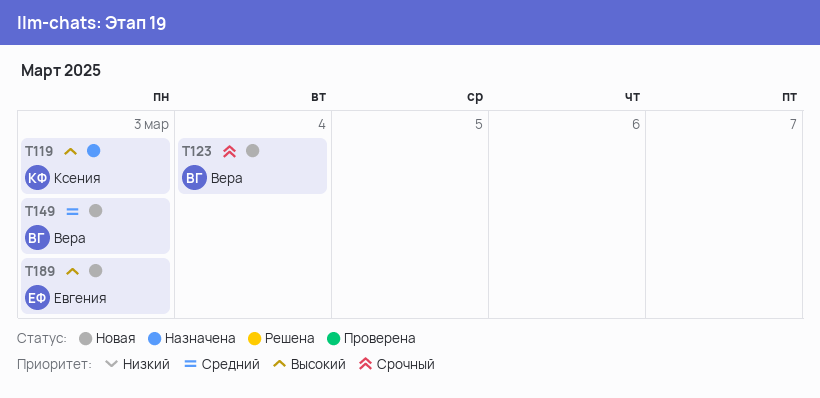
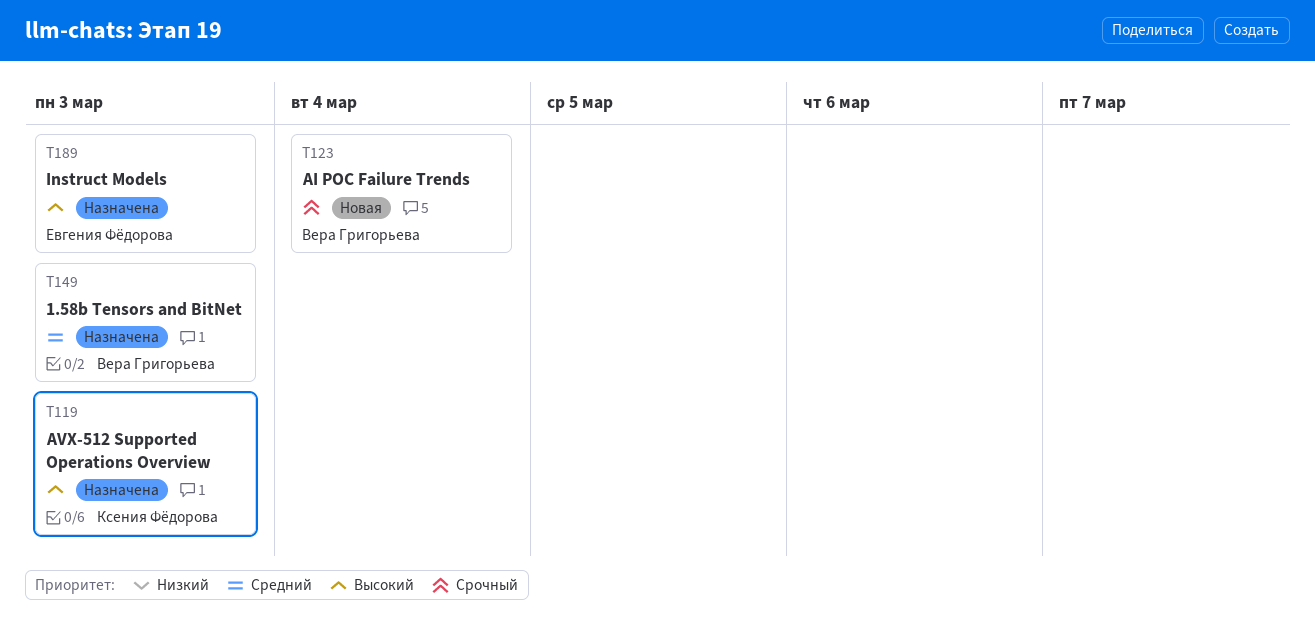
T149, status: Новая -> Назначена
T189, status: Новая -> Назначена

